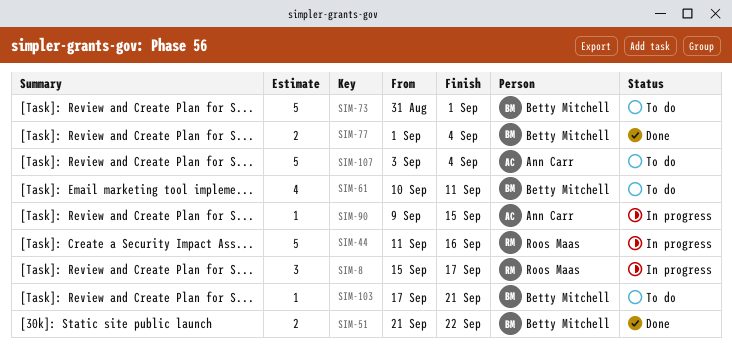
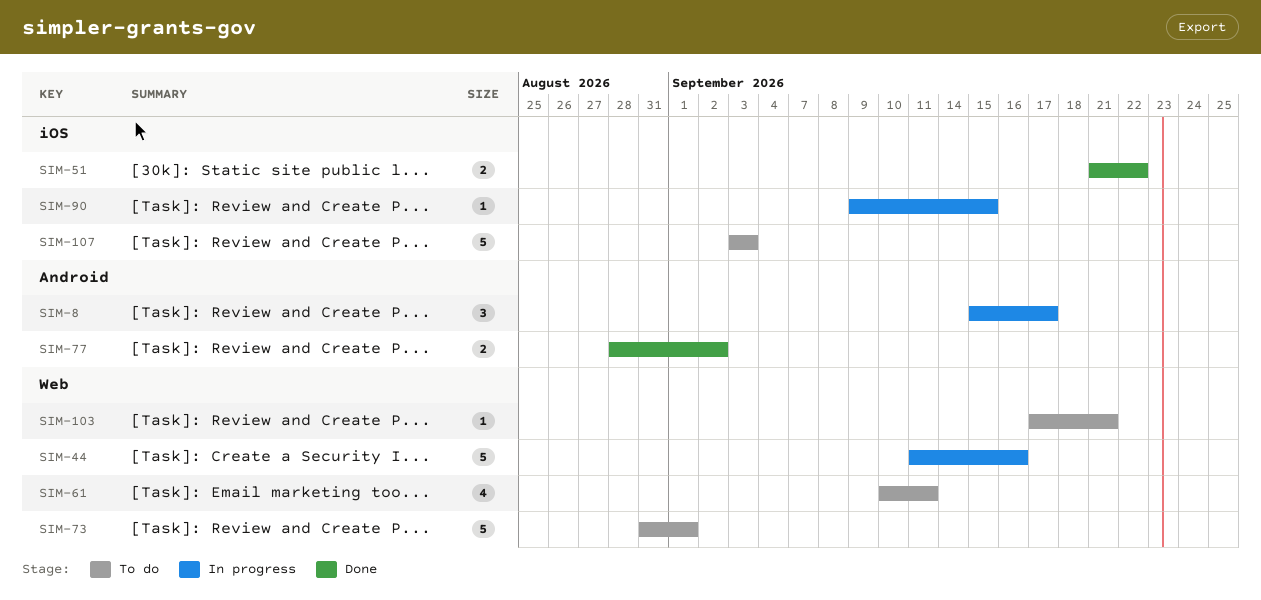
SIM-77, start: Sep 1 -> Aug 28
SIM-77, due: Sep 4 -> Sep 2
SIM-107, due: Sep 4 -> Sep 3

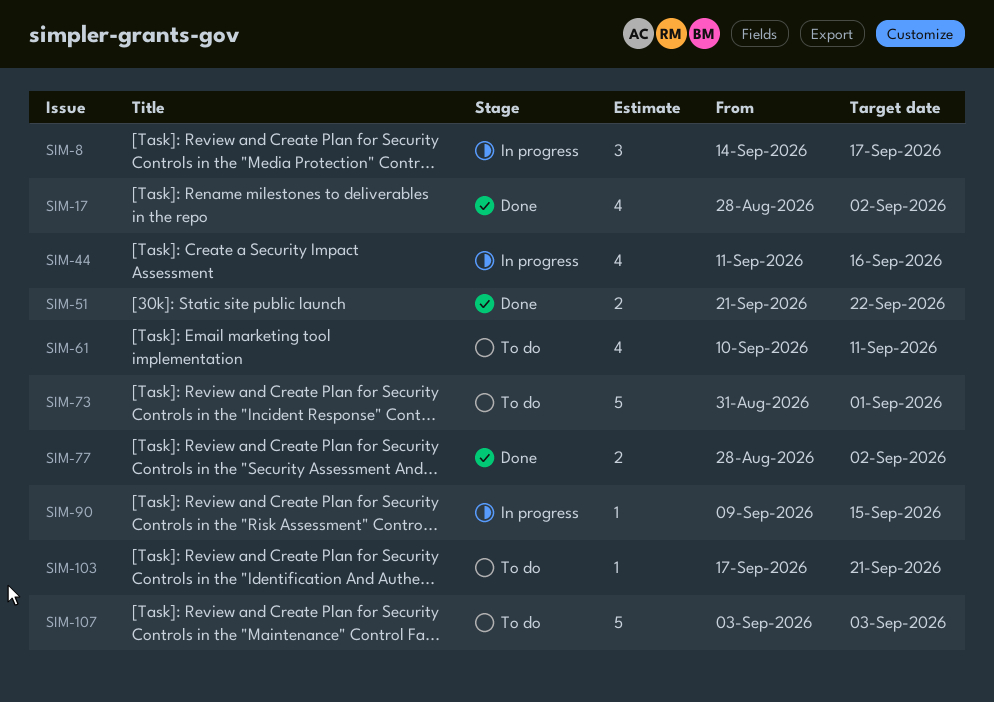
SIM-8, start: Sep 15 -> Sep 14
SIM-17: none -> present
SIM-44, estimate: 5 -> 4

